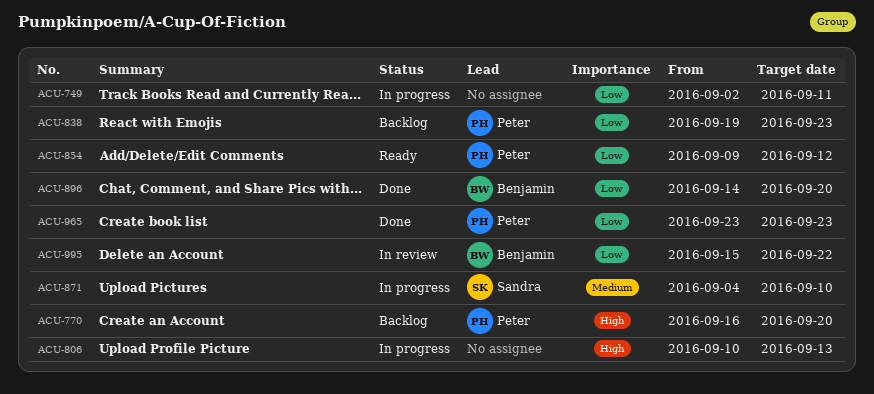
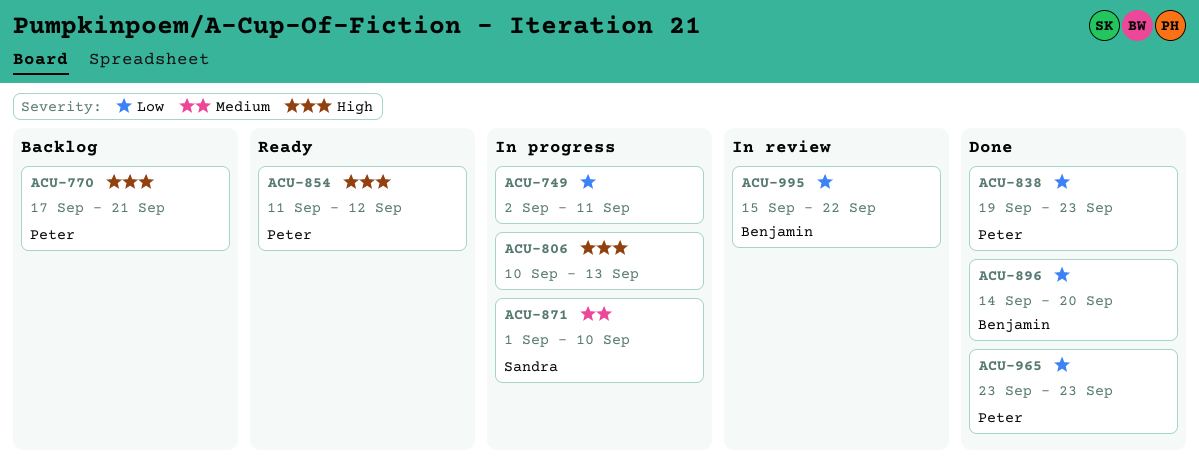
ACU-770, start: Sep 16 -> Sep 17
ACU-770, due: Sep 20 -> Sep 21
ACU-838, status: Backlog -> Done
ACU-854, priority: Low -> High
ACU-854, start: Sep 9 -> Sep 11
ACU-871, start: Sep 4 -> Sep 1

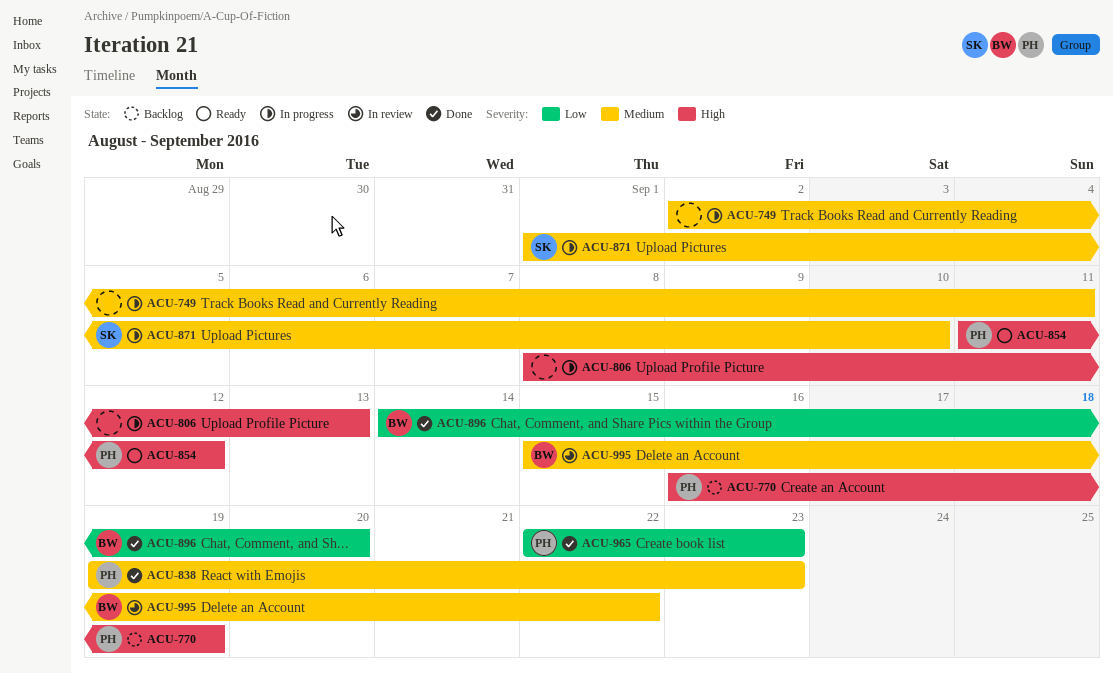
ACU-749, priority: Low -> Medium
ACU-770, start: Sep 17 -> Sep 16
ACU-770, due: Sep 21 -> Sep 19
ACU-806, start: Sep 10 -> Sep 8
ACU-838, priority: Low -> Medium
ACU-965, start: Sep 23 -> Sep 22
ACU-995, priority: Low -> Medium

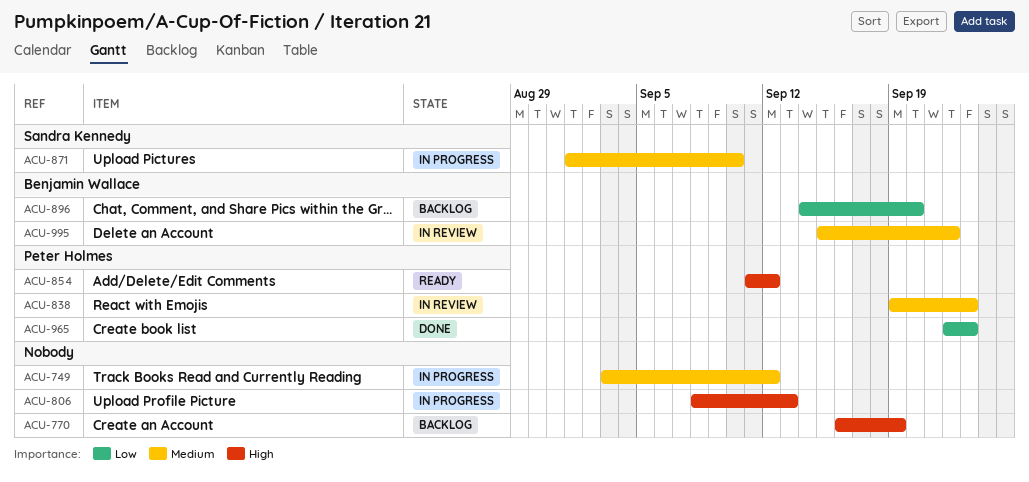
ACU-749, start: Sep 2 -> Sep 3
ACU-749, due: Sep 11 -> Sep 12
ACU-770, owner: Peter Holmes -> none
ACU-838, status: Done -> In review
ACU-896, status: Done -> Backlog

